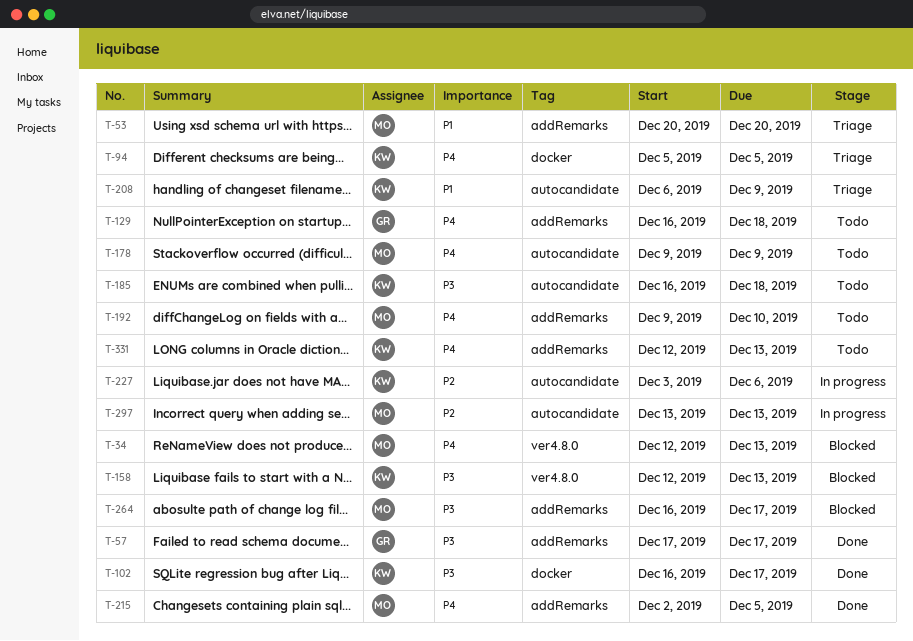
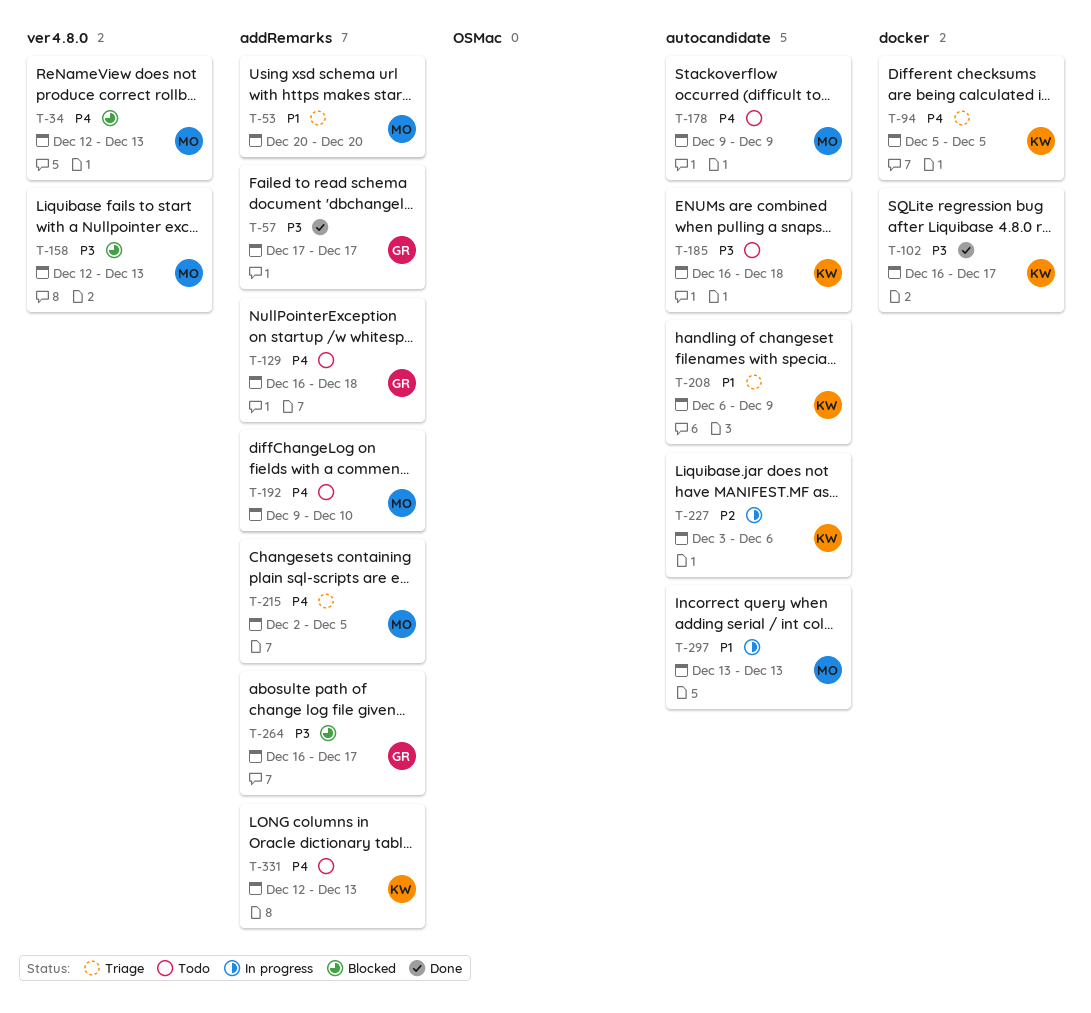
T-158, owner: KW -> MO
T-215, status: Done -> Triage
T-264, owner: MO -> GR
T-297, priority: P2 -> P1

